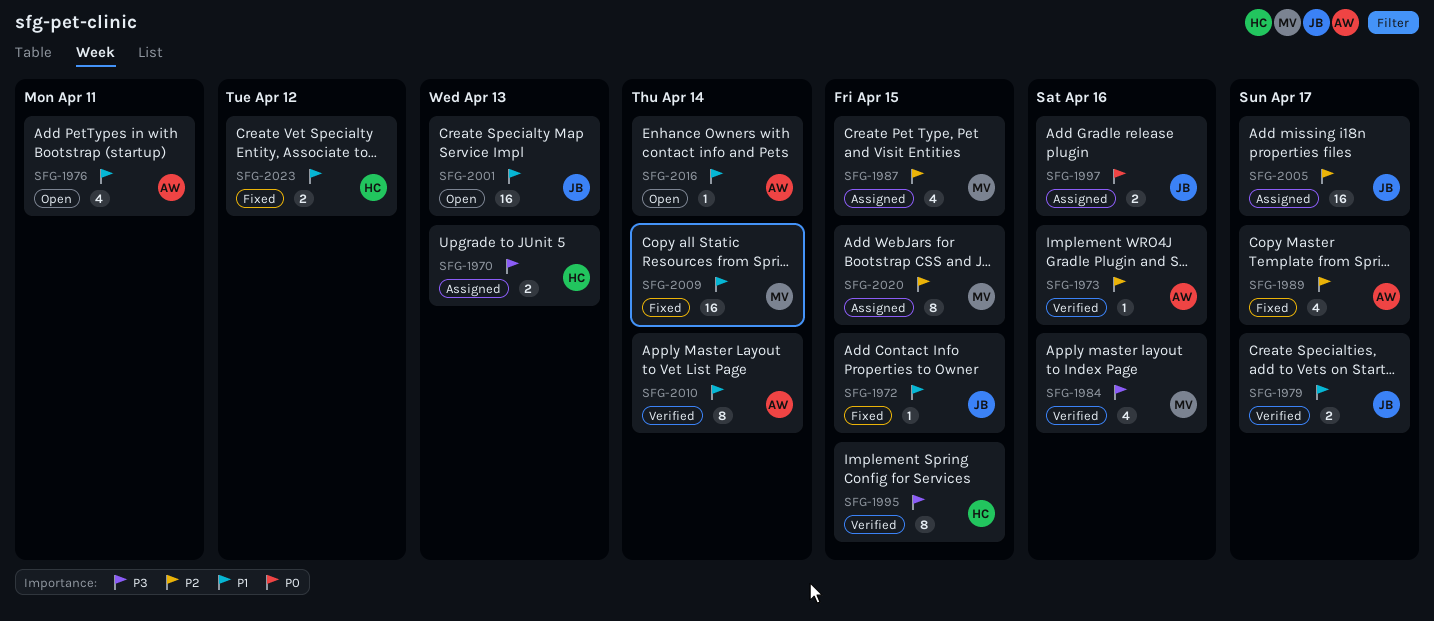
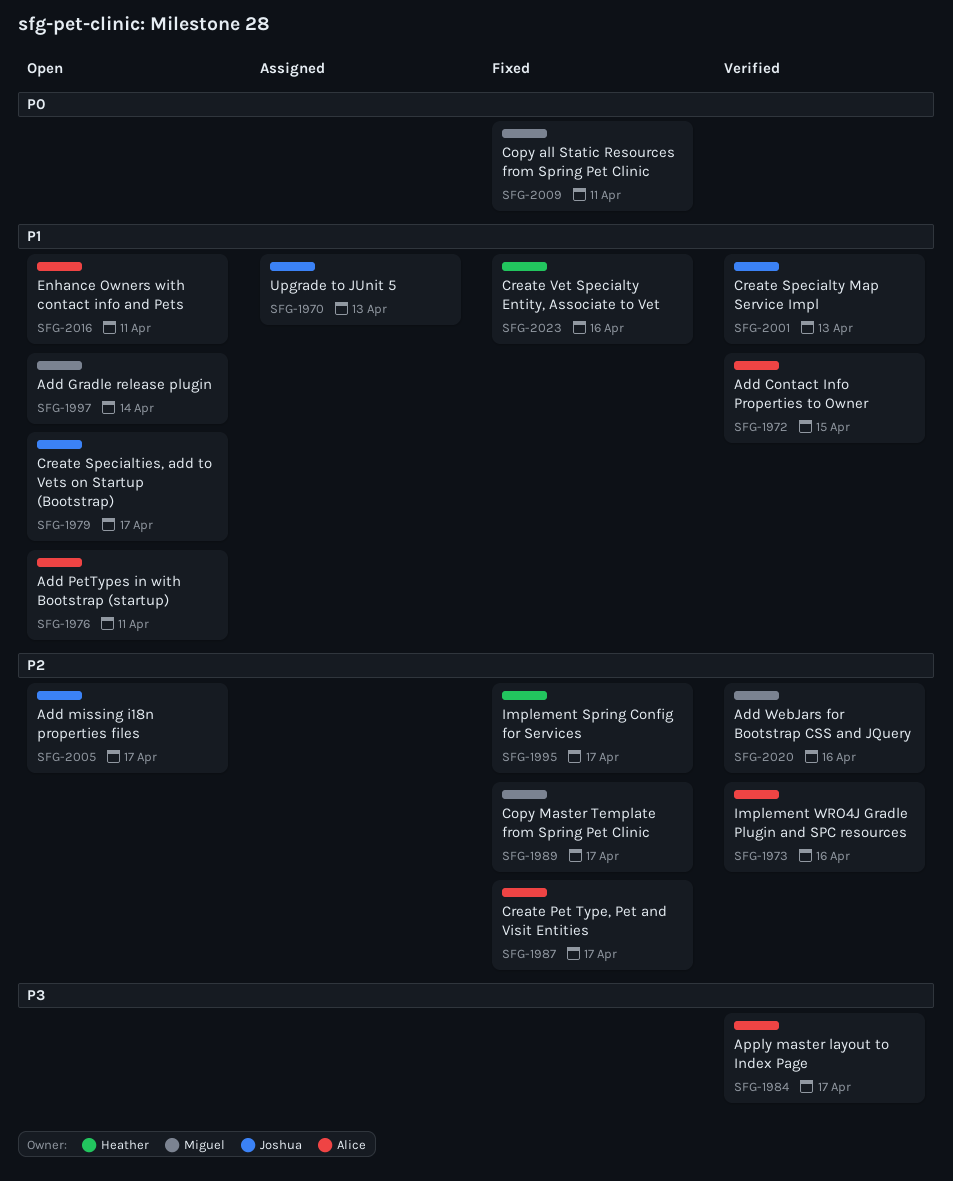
SFG-1970, owner: Heather -> Joshua
SFG-1970, priority: P3 -> P1
SFG-1972, status: Fixed -> Verified
SFG-1972, owner: Joshua -> Alice
SFG-1979, status: Verified -> Open
SFG-1984, owner: Miguel -> Alice
SFG-1984, due: Apr 16 -> Apr 17
SFG-1987, status: Assigned -> Fixed
SFG-1987, owner: Miguel -> Alice
SFG-1987, due: Apr 15 -> Apr 17
SFG-1989, owner: Alice -> Miguel
SFG-1995, status: Verified -> Fixed
SFG-1995, priority: P3 -> P2
SFG-1995, due: Apr 15 -> Apr 17
SFG-1997, status: Assigned -> Open
SFG-1997, owner: Joshua -> Miguel
SFG-1997, priority: P0 -> P1
SFG-1997, due: Apr 16 -> Apr 14
SFG-2001, status: Open -> Verified
SFG-2005, status: Assigned -> Open
SFG-2009, priority: P1 -> P0
SFG-2009, due: Apr 14 -> Apr 11
SFG-2010: present -> none
SFG-2016, due: Apr 14 -> Apr 11
SFG-2020, status: Assigned -> Verified
SFG-2020, due: Apr 15 -> Apr 16
SFG-2023, due: Apr 12 -> Apr 16

